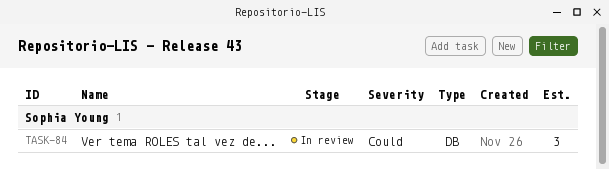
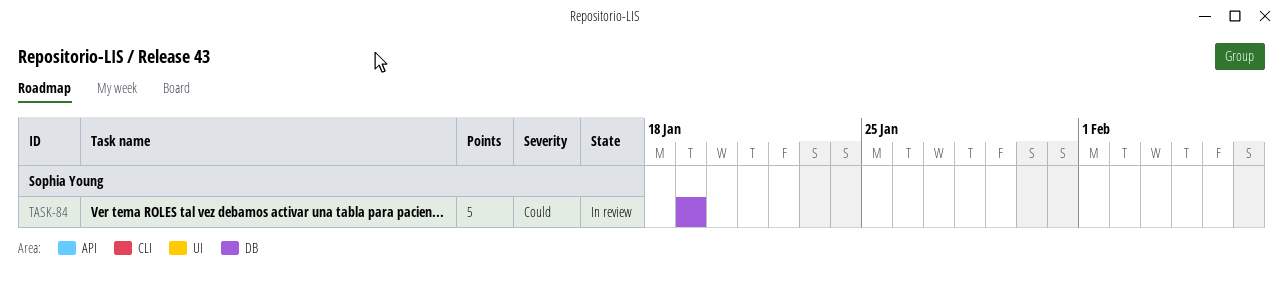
TASK-84, estimate: 3 -> 5

